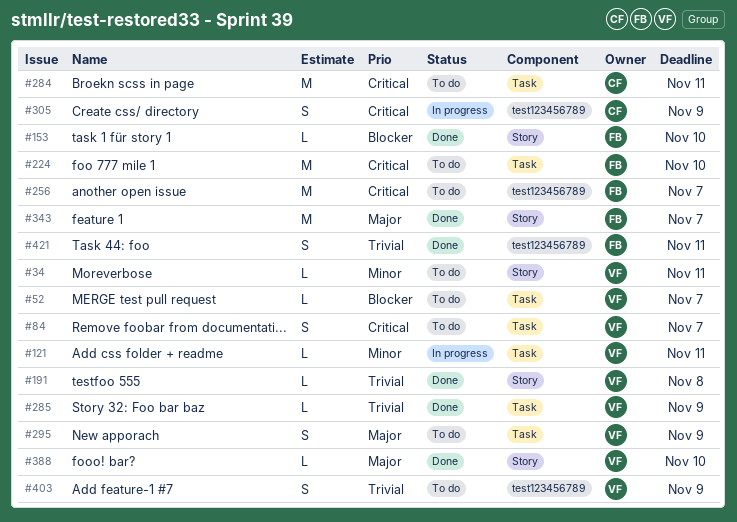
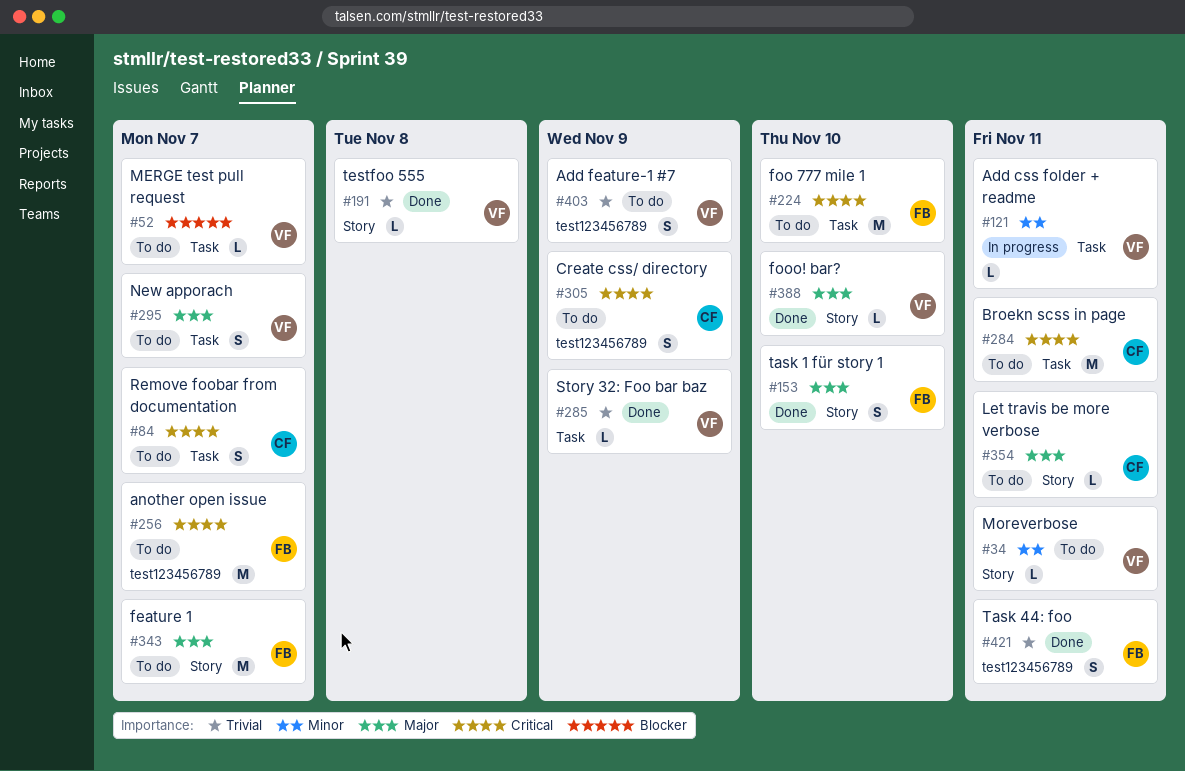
#84, owner: VF -> CF
#153, priority: Blocker -> Major
#153, estimate: L -> S
#295, due: Nov 9 -> Nov 7
#305, status: In progress -> To do
#343, status: Done -> To do
#354: none -> present

